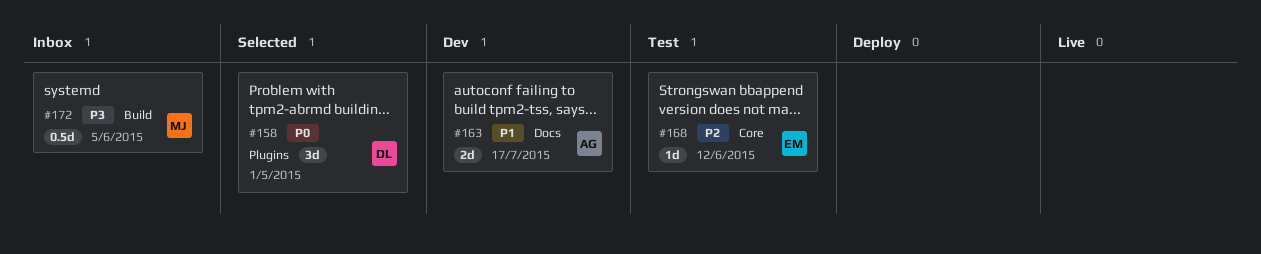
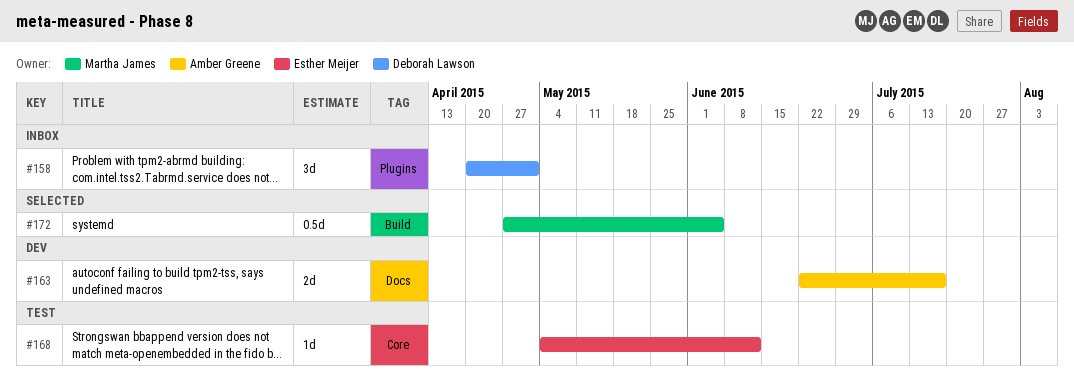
#158, status: Selected -> Inbox
#172, status: Inbox -> Selected

